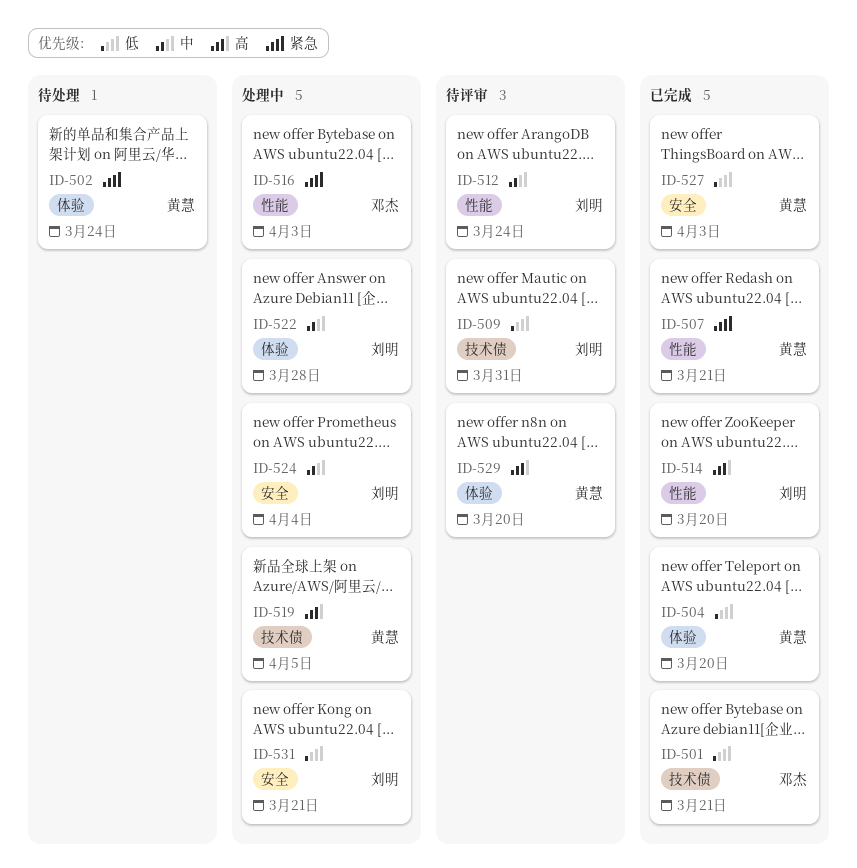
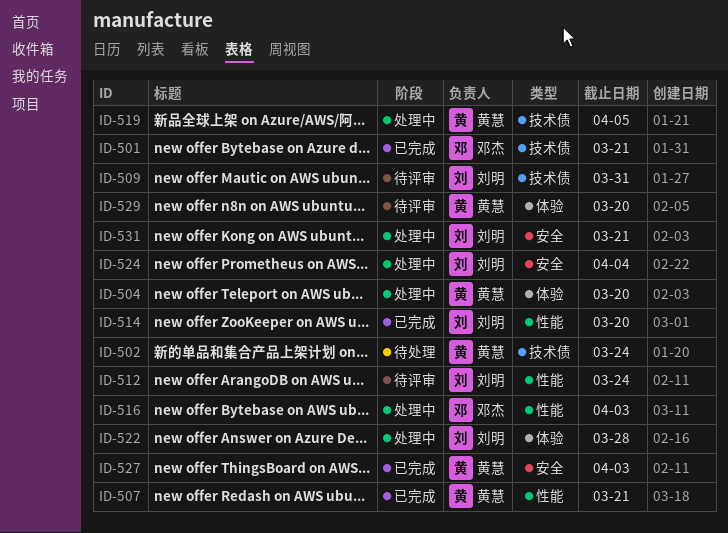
ID-502, label: 体验 -> 技术债
ID-504, status: 已完成 -> 处理中

